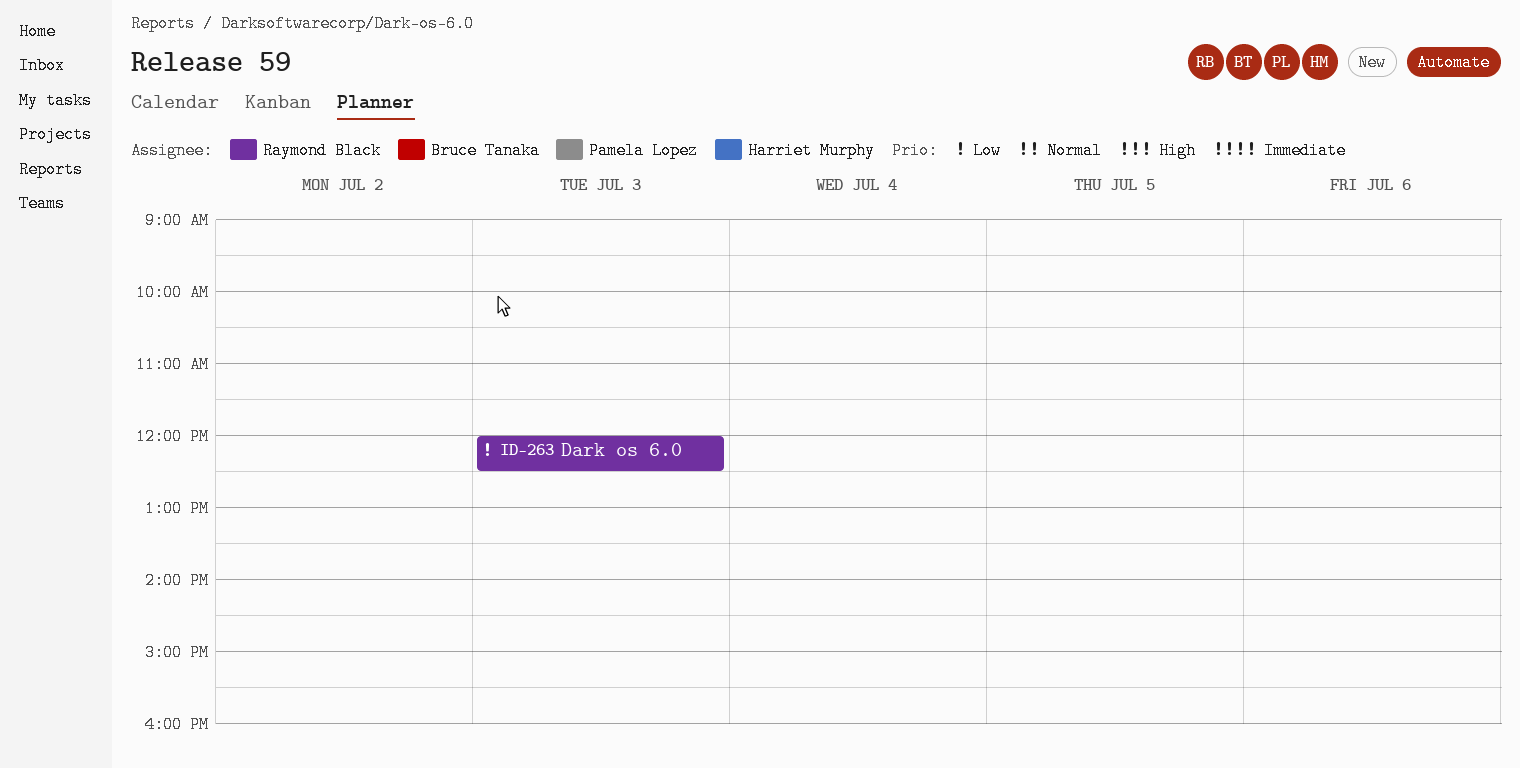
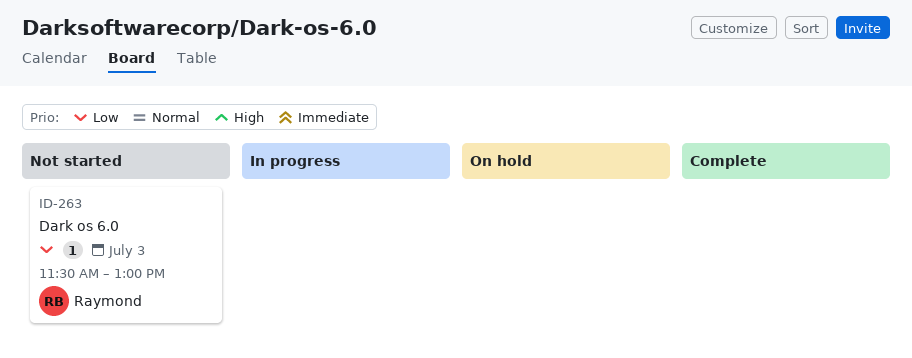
ID-263, begins: 12:00 -> 11:30
ID-263, ends: 12:30 -> 13:00

